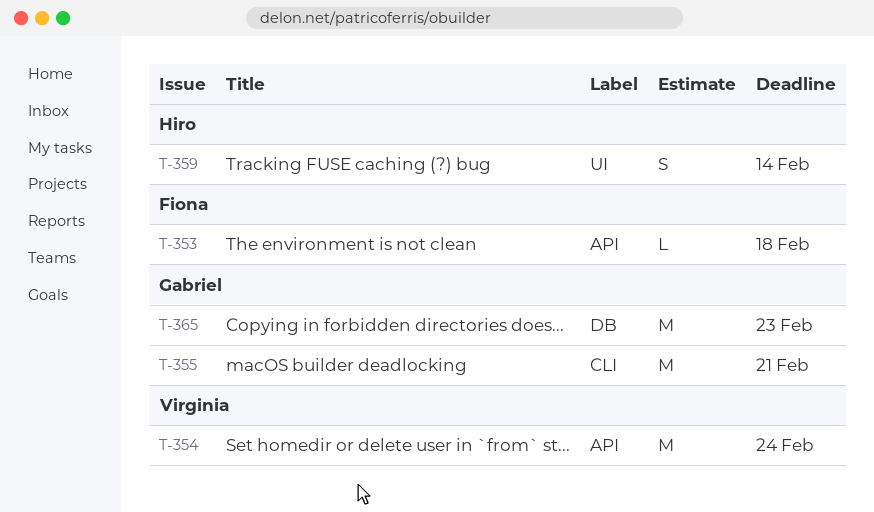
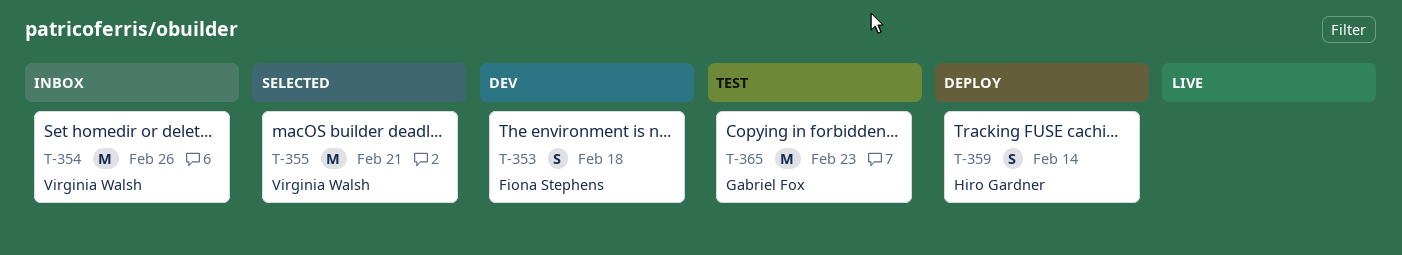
T-353, estimate: L -> S
T-354, due: Feb 24 -> Feb 26
T-355, owner: Gabriel Fox -> Virginia Walsh

